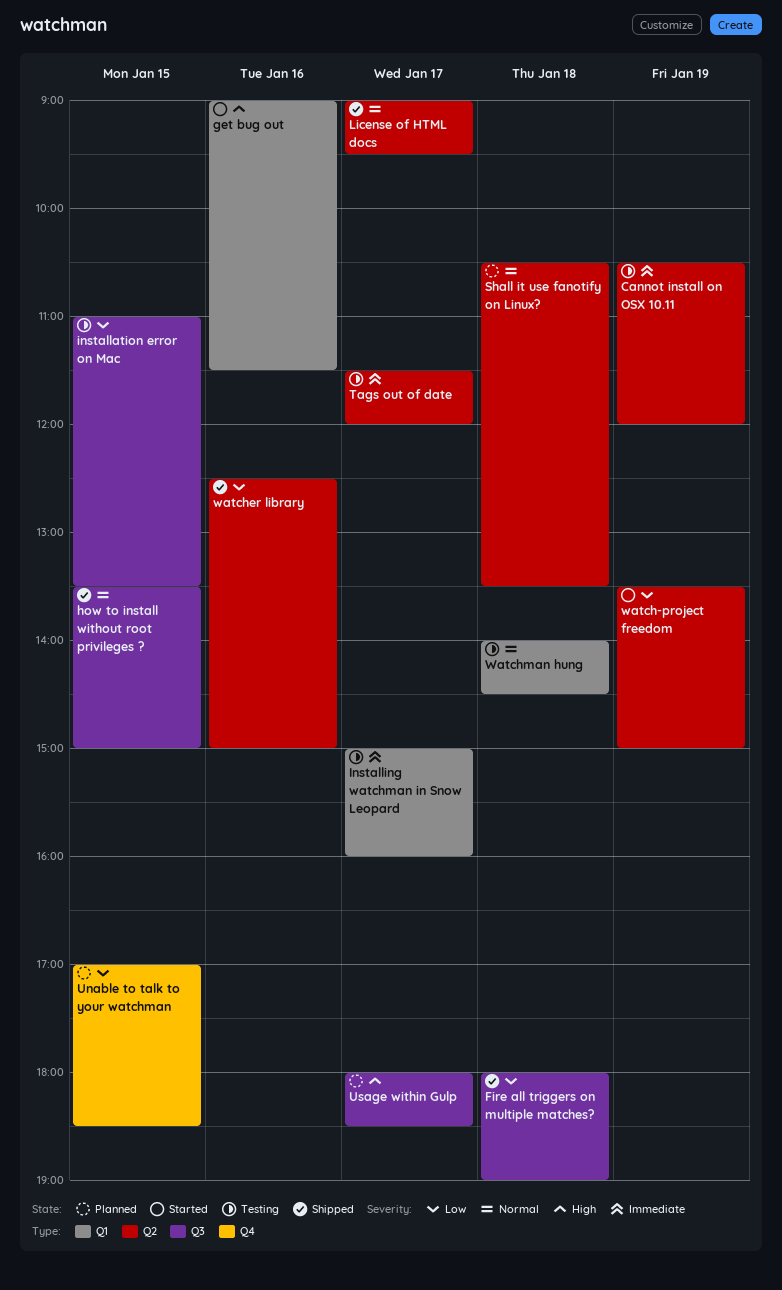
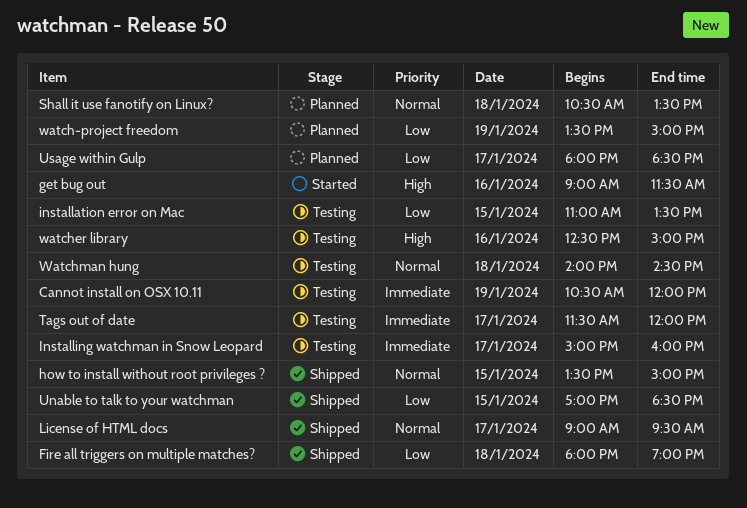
Unable to talk to your watchman, status: Planned -> Shipped
Usage within Gulp, priority: High -> Low
watch-project freedom, status: Started -> Planned
watcher library, status: Shipped -> Testing
watcher library, priority: Low -> High

